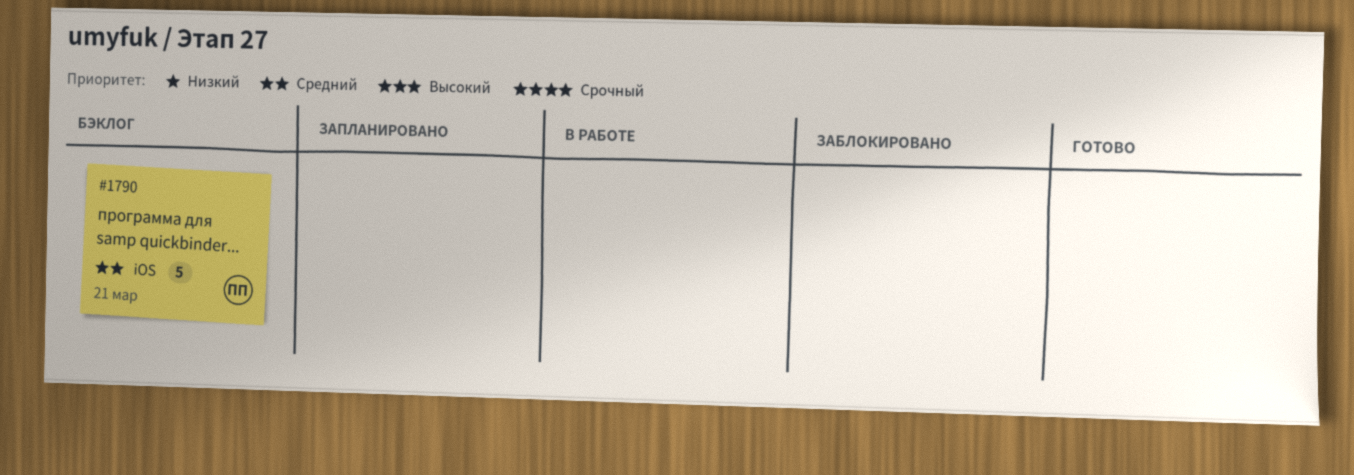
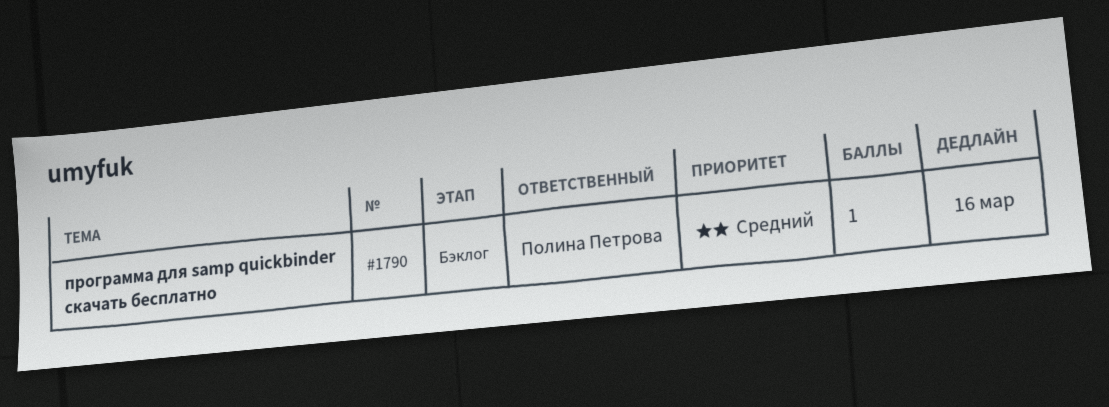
#1790, estimate: 5 -> 1
#1790, due: Mar 21 -> Mar 16

